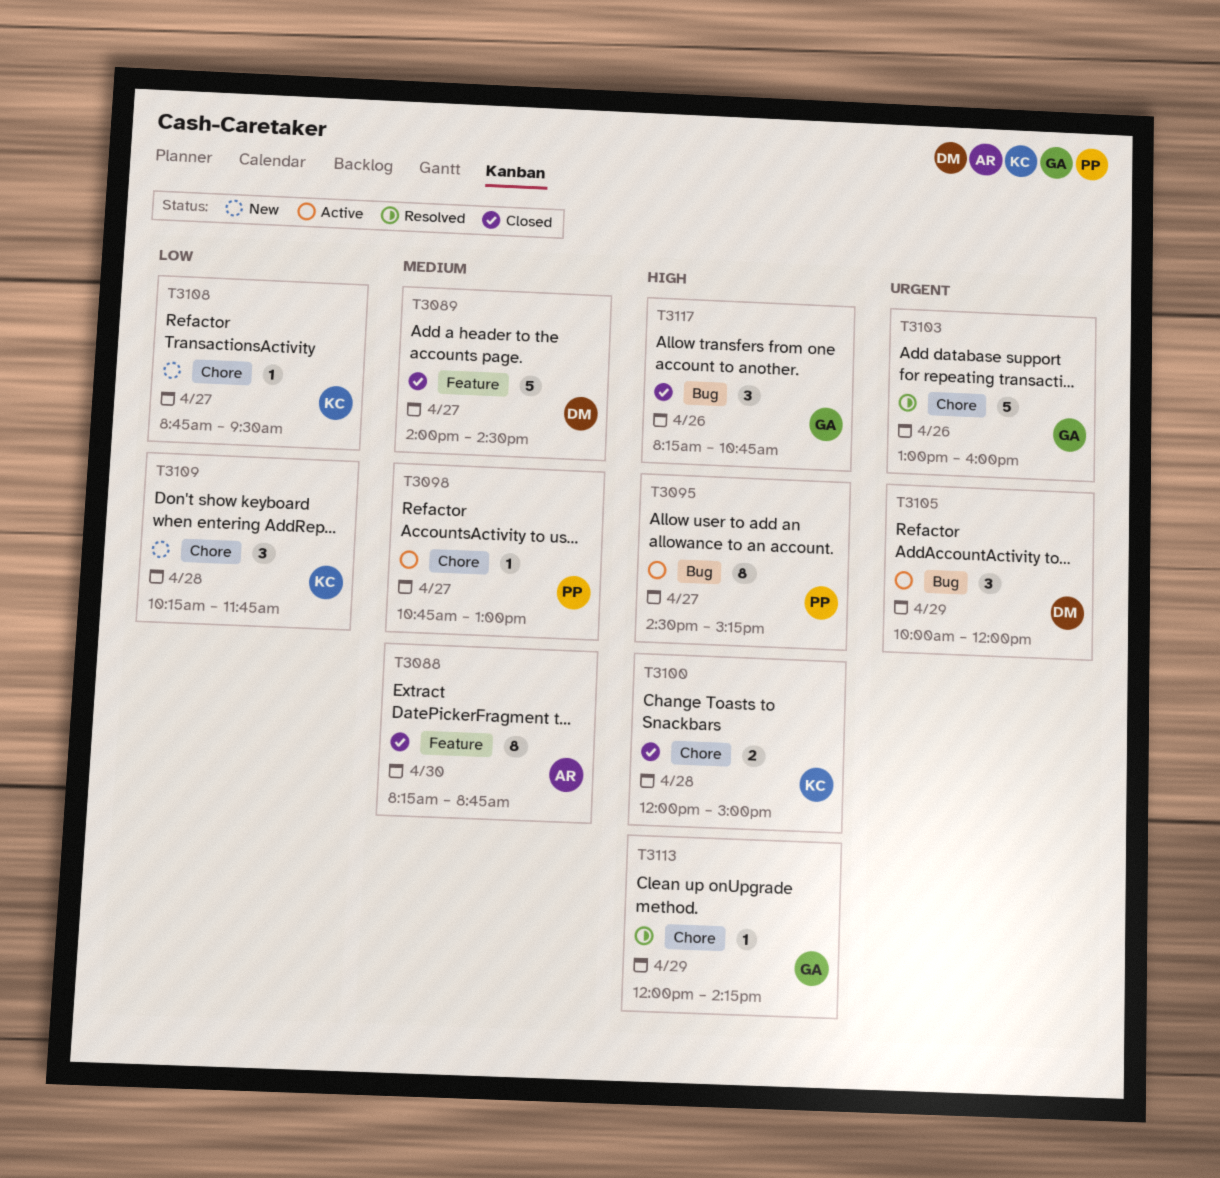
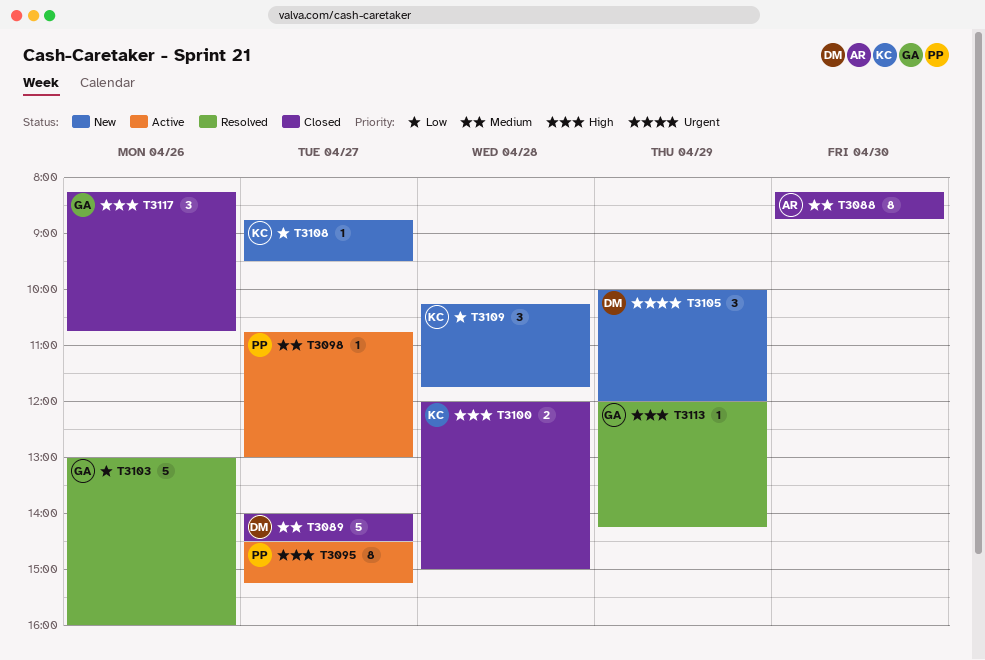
T3103, priority: Urgent -> Low
T3105, status: Active -> New

